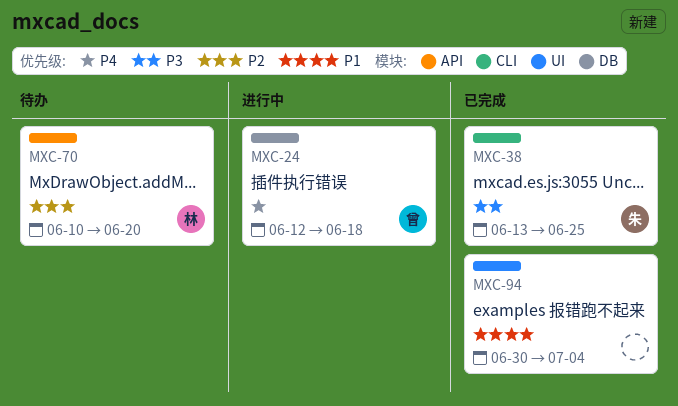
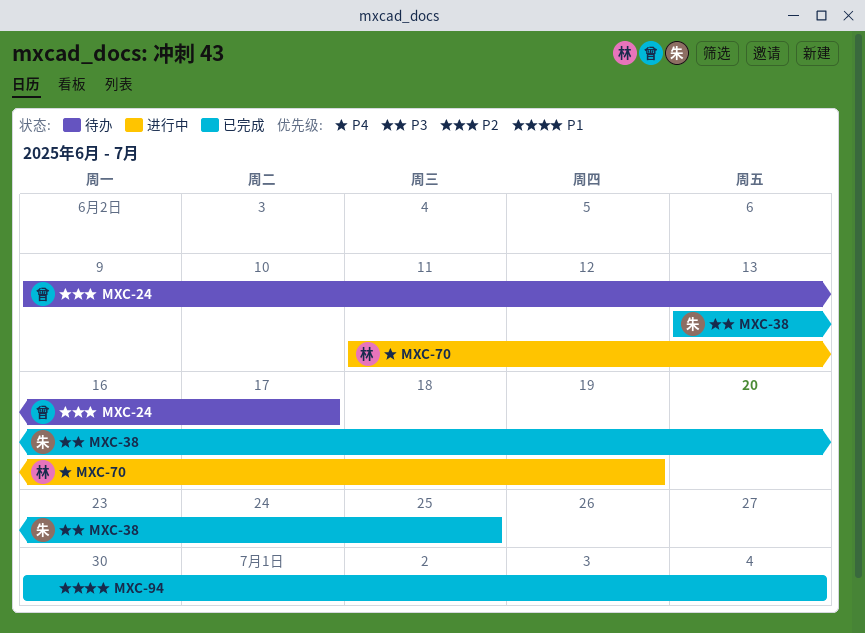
MXC-24, status: 进行中 -> 待办
MXC-24, priority: P4 -> P2
MXC-24, start: Jun 12 -> Jun 9
MXC-24, due: Jun 18 -> Jun 17
MXC-70, status: 待办 -> 进行中
MXC-70, priority: P2 -> P4
MXC-70, start: Jun 10 -> Jun 11
MXC-70, due: Jun 20 -> Jun 19

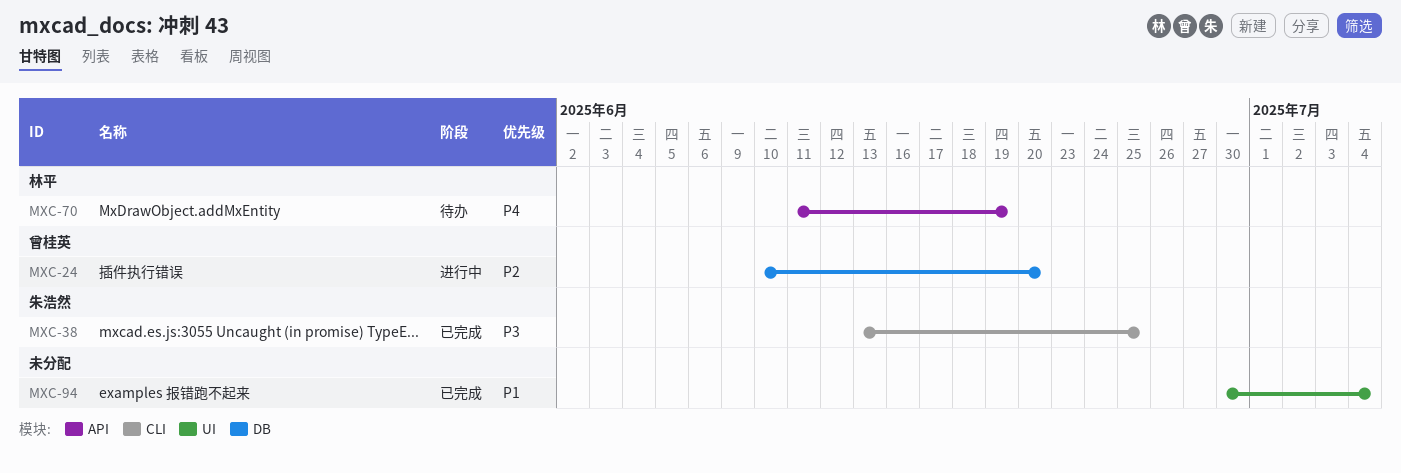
MXC-24, status: 待办 -> 进行中
MXC-24, start: Jun 9 -> Jun 10
MXC-24, due: Jun 17 -> Jun 20
MXC-70, status: 进行中 -> 待办

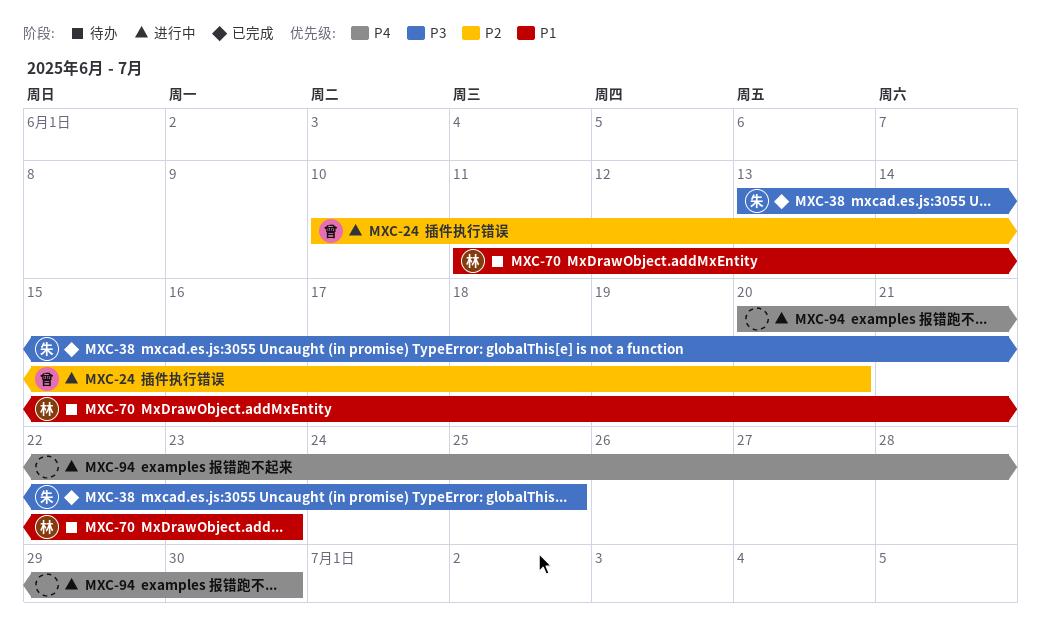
MXC-70, priority: P4 -> P1
MXC-70, due: Jun 19 -> Jun 23
MXC-94, status: 已完成 -> 进行中
MXC-94, priority: P1 -> P4
MXC-94, start: Jun 30 -> Jun 20
MXC-94, due: Jul 4 -> Jun 30

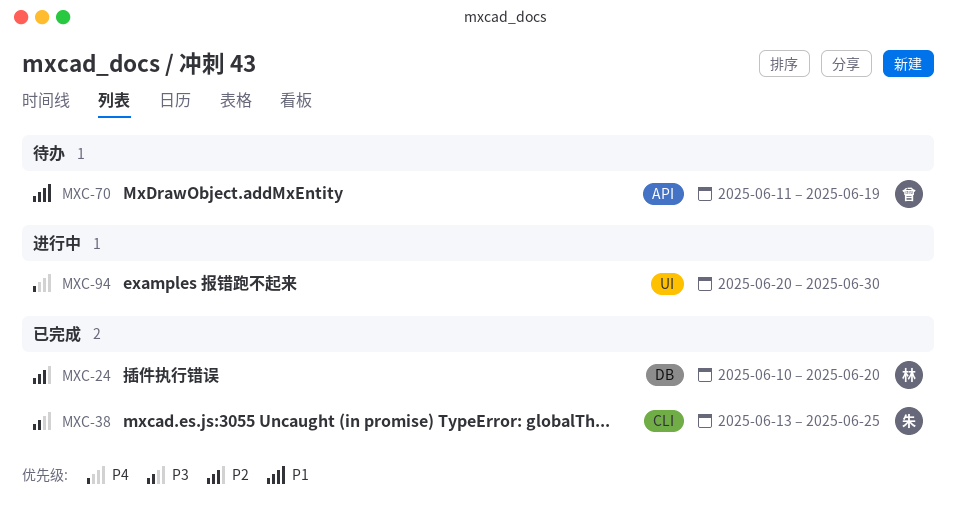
MXC-24, status: 进行中 -> 已完成
MXC-24, owner: 曾 -> 林
MXC-70, owner: 林 -> 曾
MXC-70, due: Jun 23 -> Jun 19

